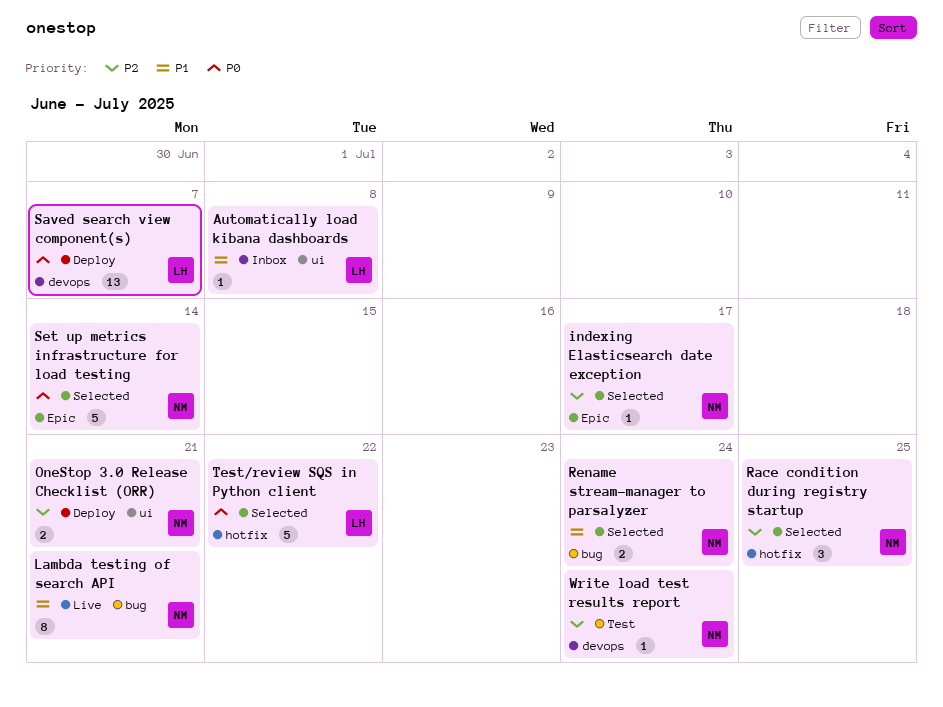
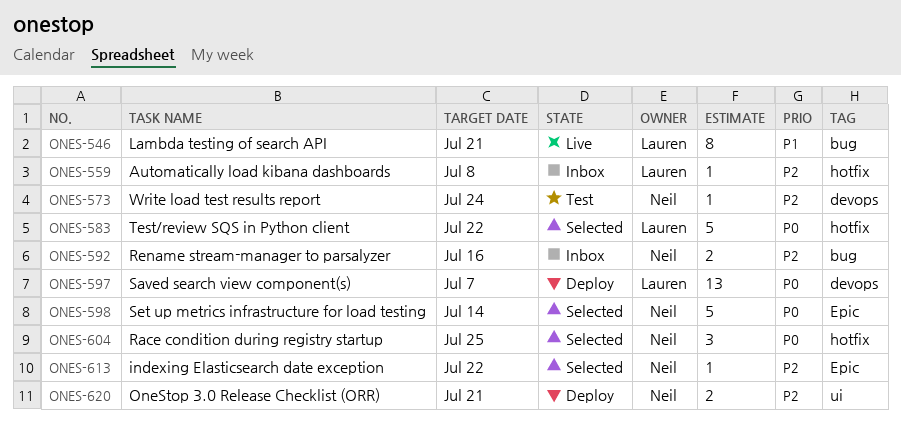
Automatically load kibana dashboards, priority: P1 -> P2
Automatically load kibana dashboards, label: ui -> hotfix
indexing Elasticsearch date exception, due: Jul 17 -> Jul 22
Lambda testing of search API, owner: Neil -> Lauren
Race condition during registry startup, priority: P2 -> P0
Rename stream-manager to parsalyzer, status: Selected -> Inbox
Rename stream-manager to parsalyzer, priority: P1 -> P2
Rename stream-manager to parsalyzer, due: Jul 24 -> Jul 16

